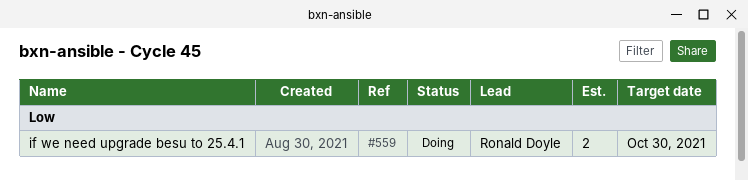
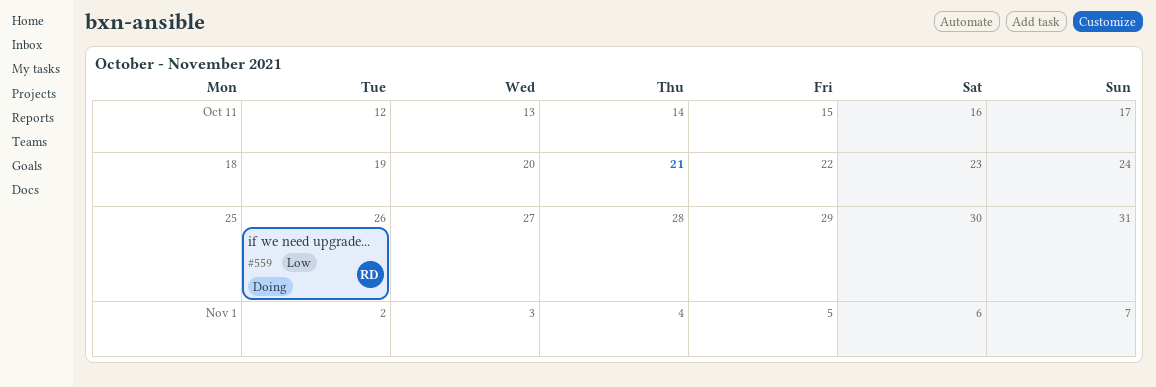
#559, due: Oct 30 -> Oct 26

